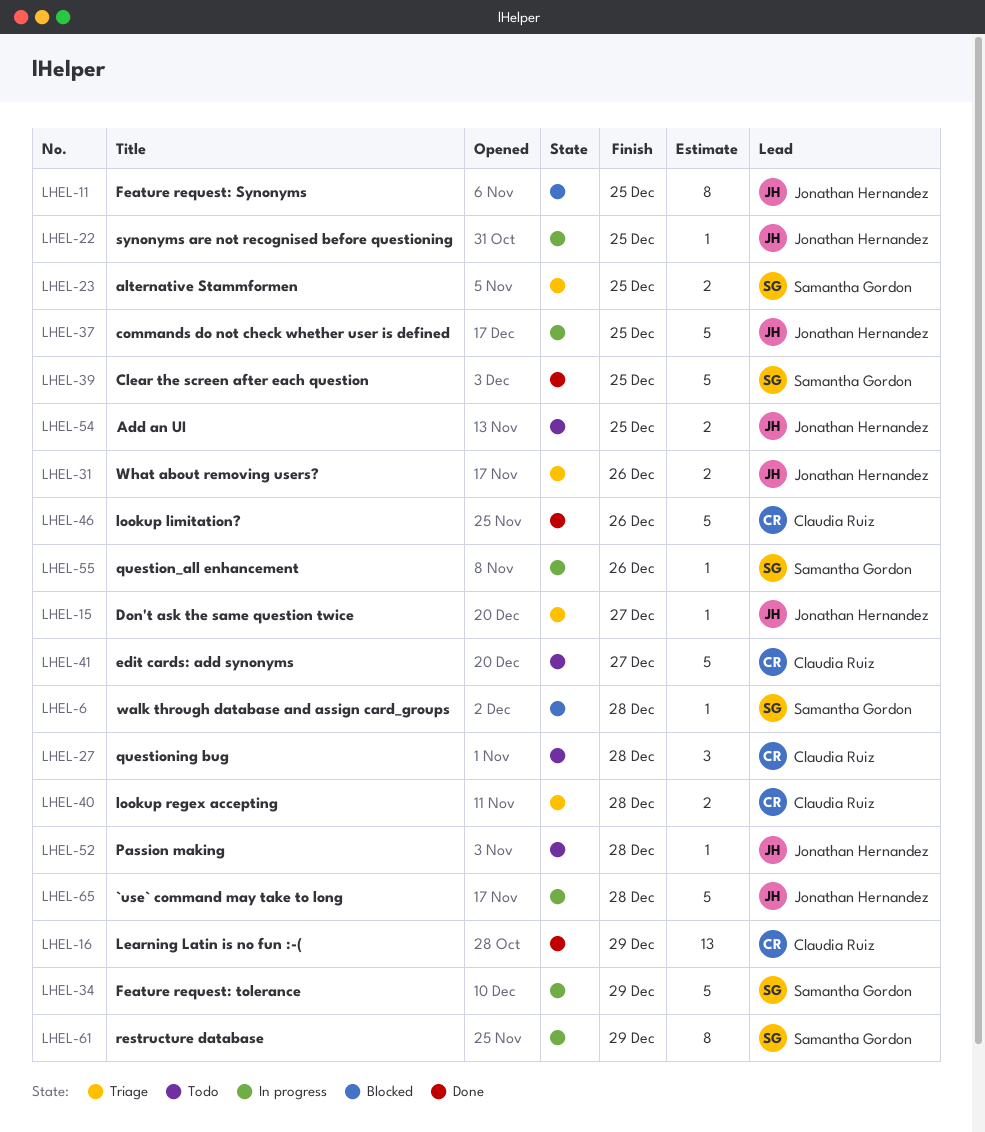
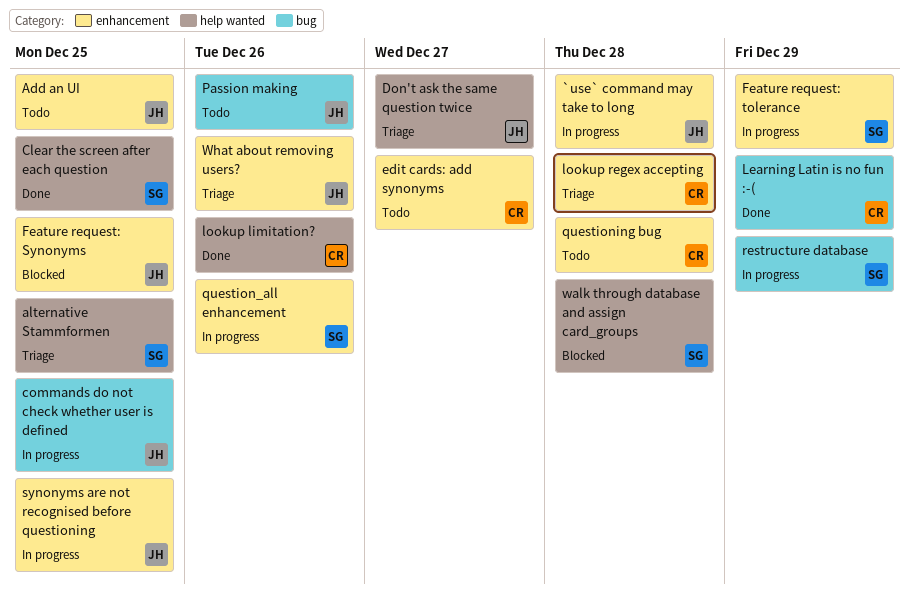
Passion making, due: Dec 28 -> Dec 26

